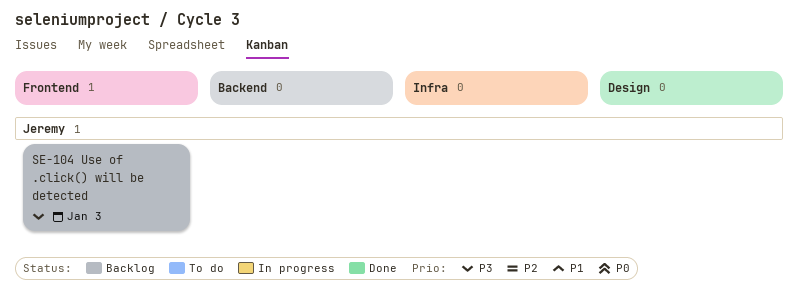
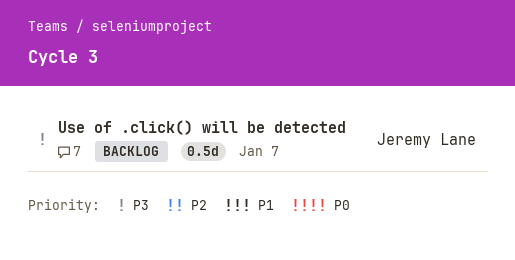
Use of .click() will be detected, due: Jan 3 -> Jan 7

